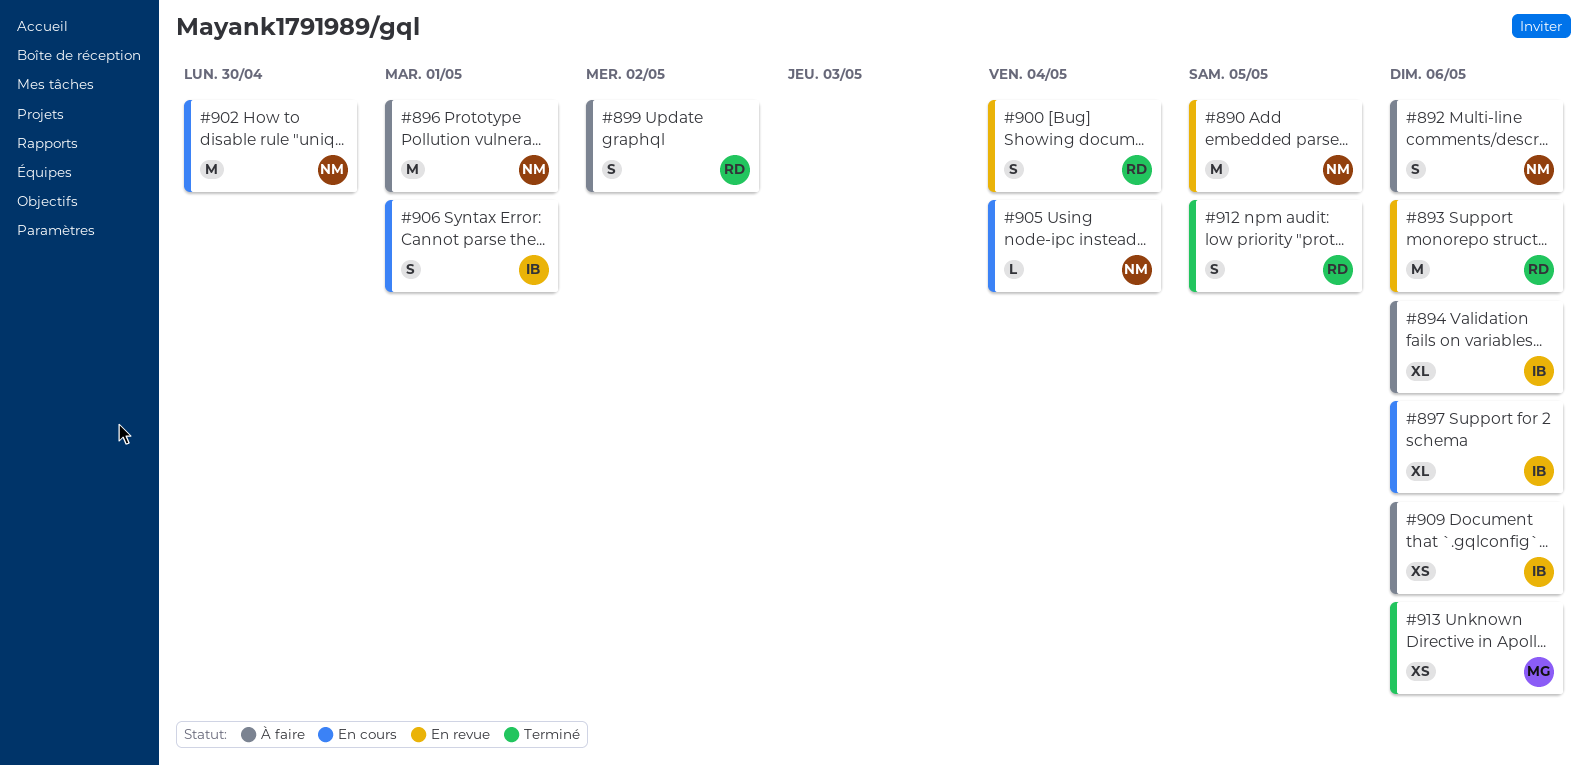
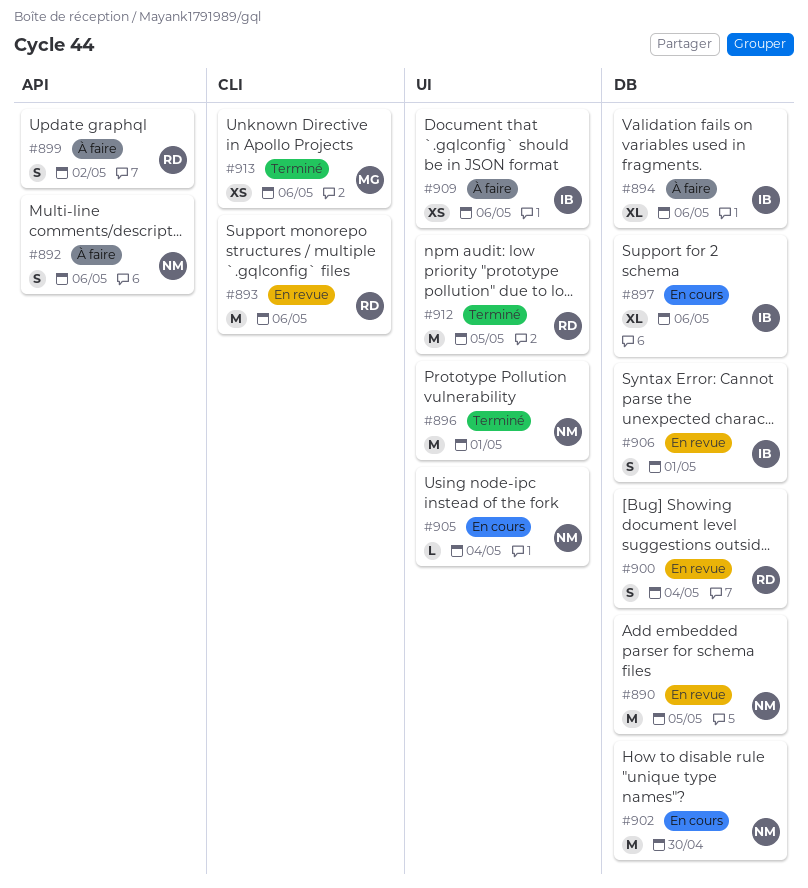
#896, status: À faire -> Terminé
#906, status: En cours -> En revue
#912, estimate: S -> M

